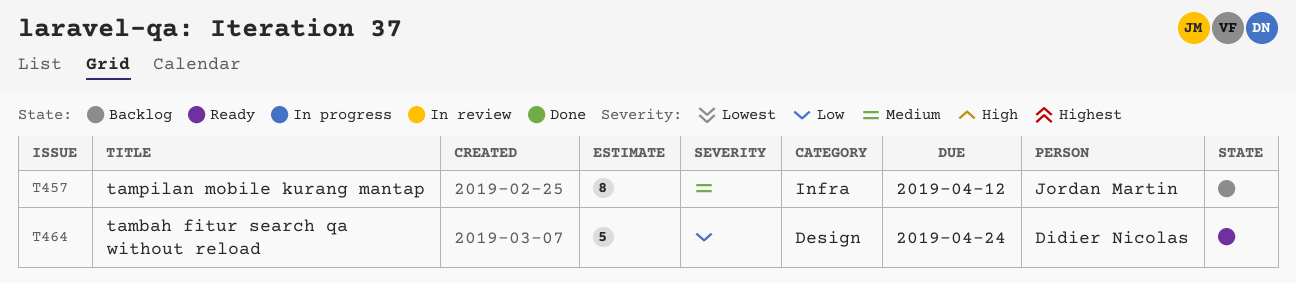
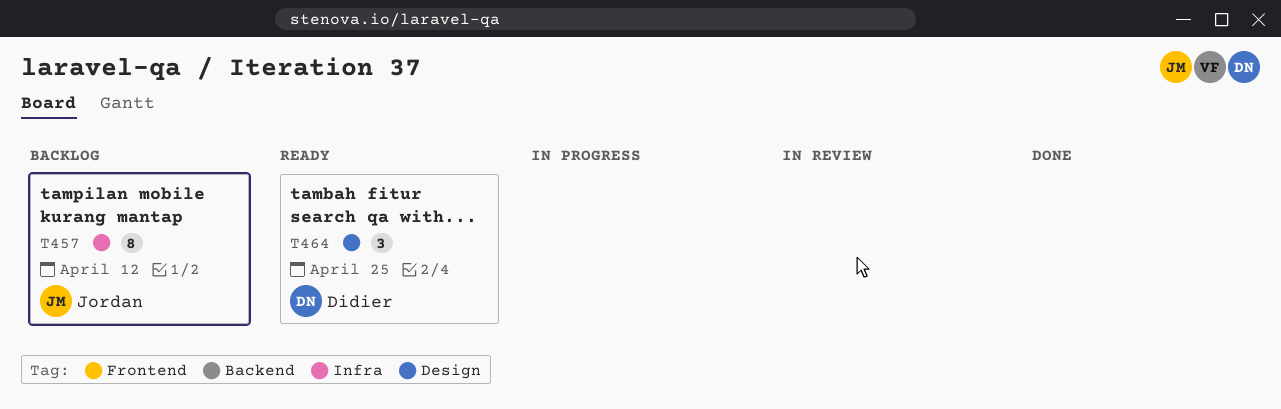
T464, estimate: 5 -> 3
T464, due: Apr 24 -> Apr 25

